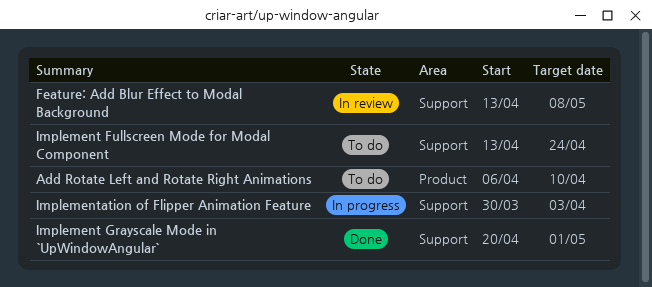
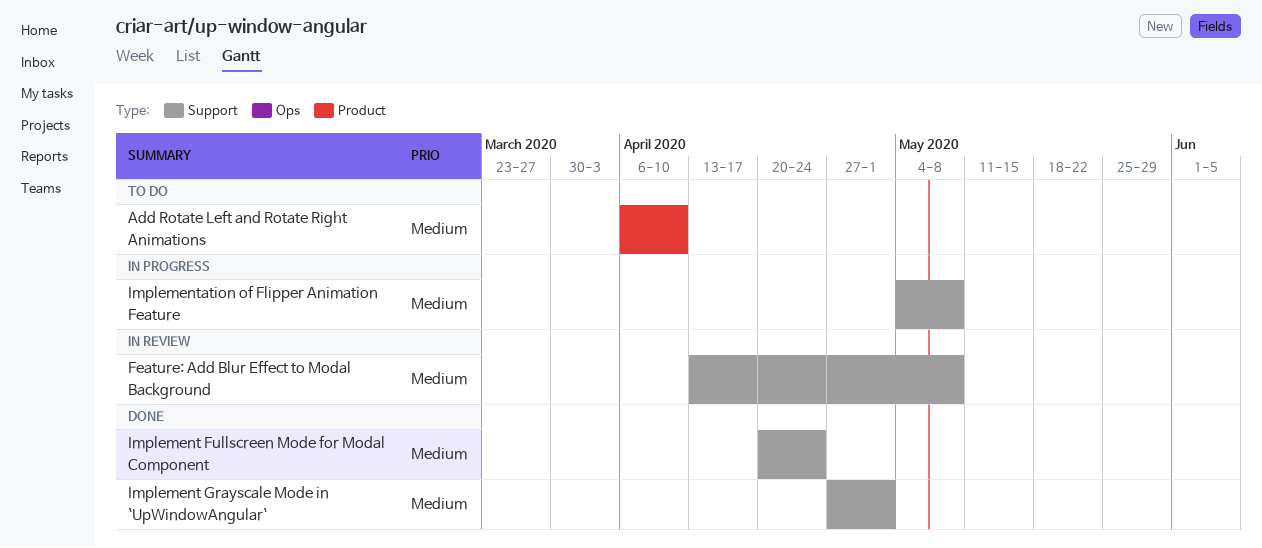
Implement Fullscreen Mode for Modal Component, status: To do -> Done
Implement Fullscreen Mode for Modal Component, start: Apr 13 -> Apr 20
Implement Grayscale Mode in `UpWindowAngular`, start: Apr 20 -> Apr 27
Implementation of Flipper Animation Feature, start: Mar 30 -> May 4
Implementation of Flipper Animation Feature, due: Apr 3 -> May 8

